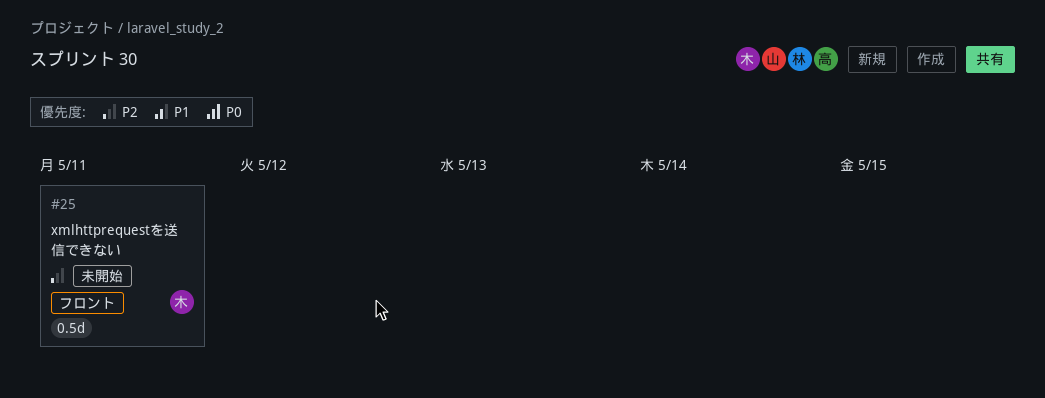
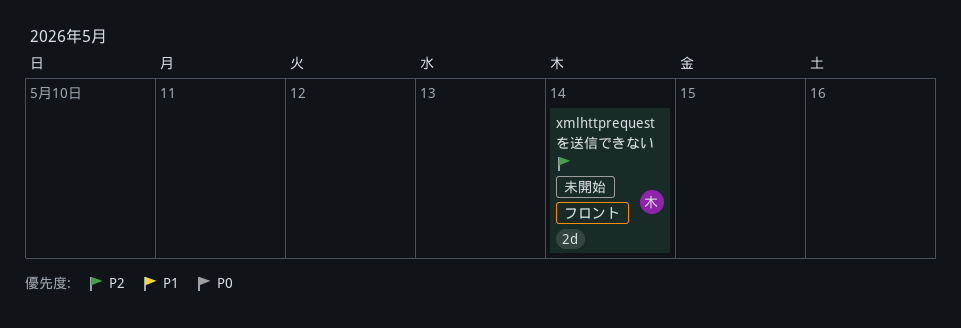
xmlhttprequestを送信できない, estimate: 0.5d -> 2d
xmlhttprequestを送信できない, due: May 11 -> May 14

